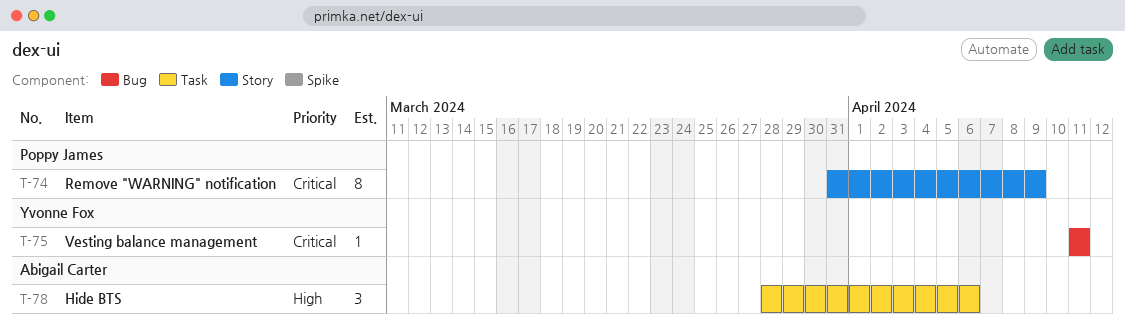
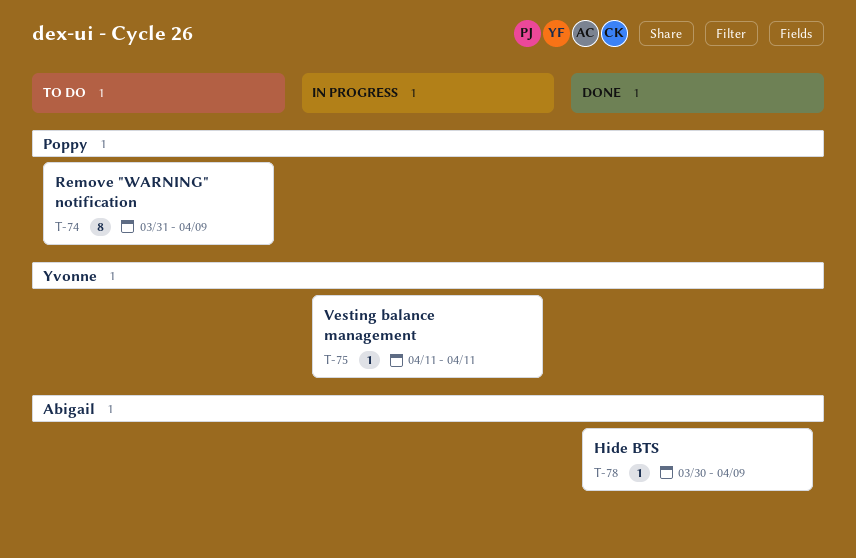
T-78, estimate: 3 -> 1
T-78, start: Mar 28 -> Mar 30
T-78, due: Apr 6 -> Apr 9

